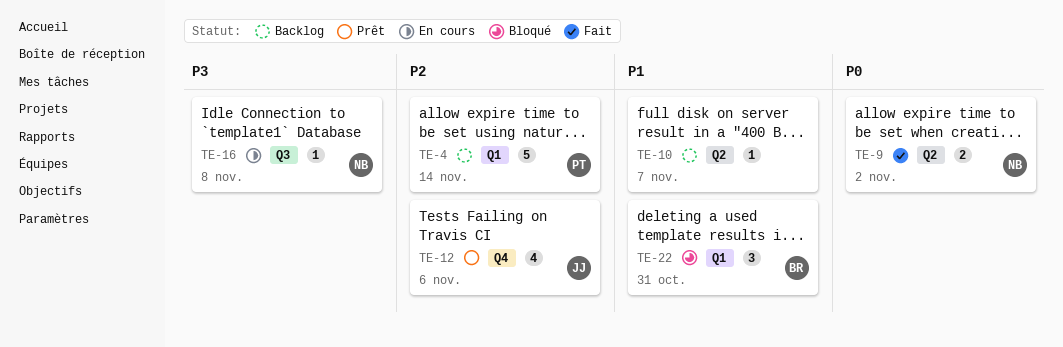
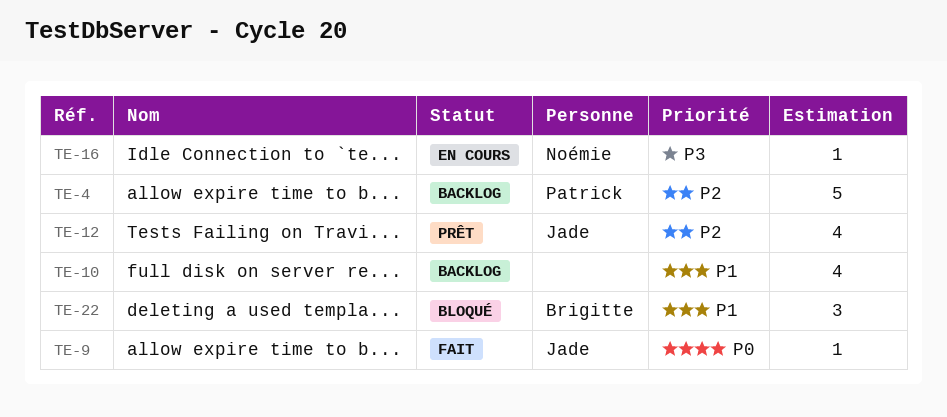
TE-9, owner: Noémie -> Jade
TE-9, estimate: 2 -> 1
TE-10, estimate: 1 -> 4

